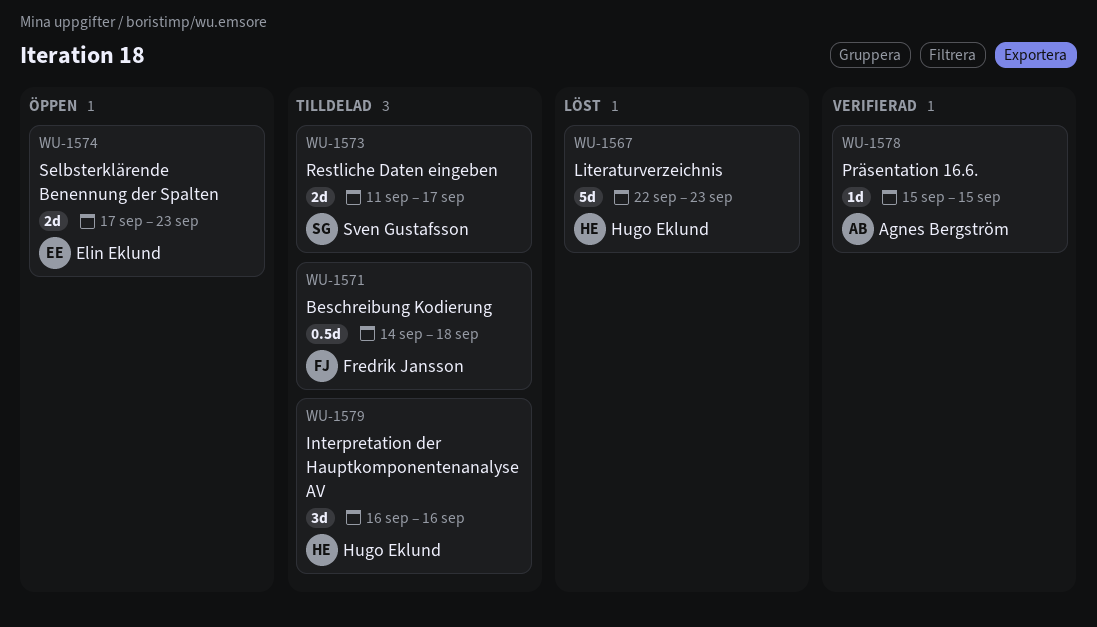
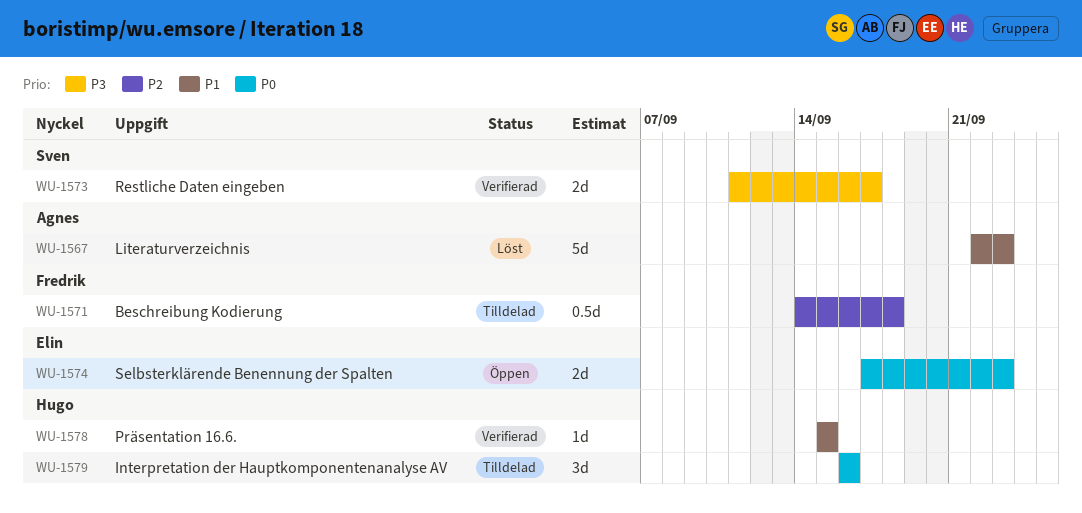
WU-1567, owner: Hugo Eklund -> Agnes Bergström
WU-1573, status: Tilldelad -> Verifierad
WU-1578, owner: Agnes Bergström -> Hugo Eklund

